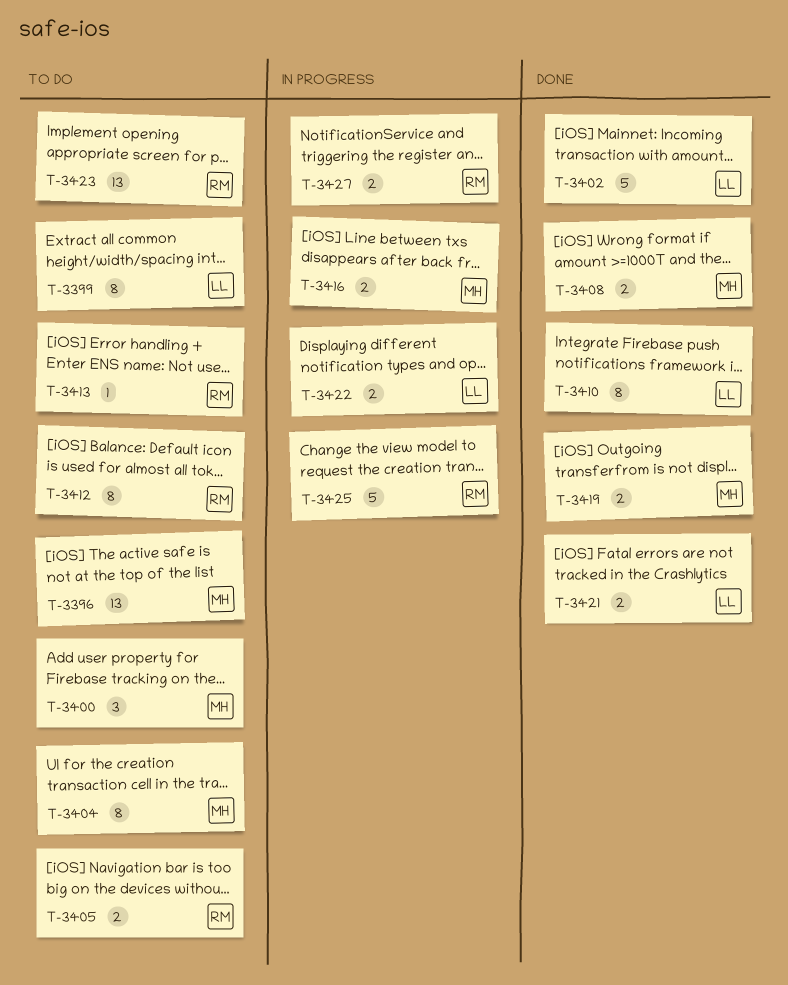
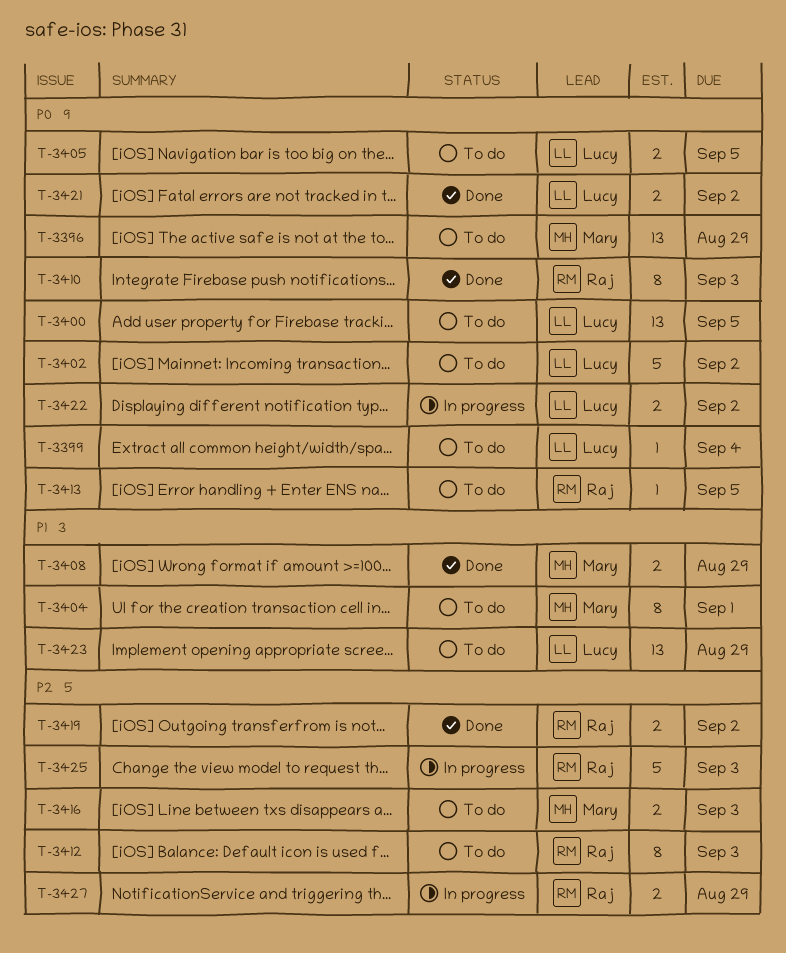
T-3399, estimate: 8 -> 1
T-3400, owner: Mary -> Lucy
T-3400, estimate: 3 -> 13
T-3402, status: Done -> To do
T-3405, owner: Raj -> Lucy
T-3410, owner: Lucy -> Raj
T-3416, status: In progress -> To do
T-3419, owner: Mary -> Raj
T-3423, owner: Raj -> Lucy

